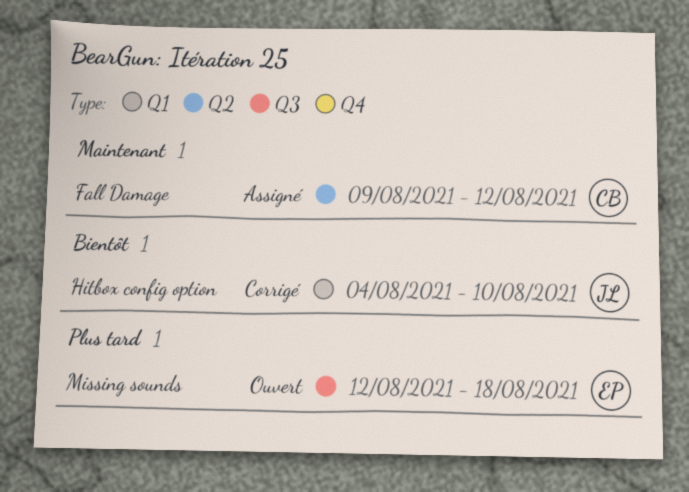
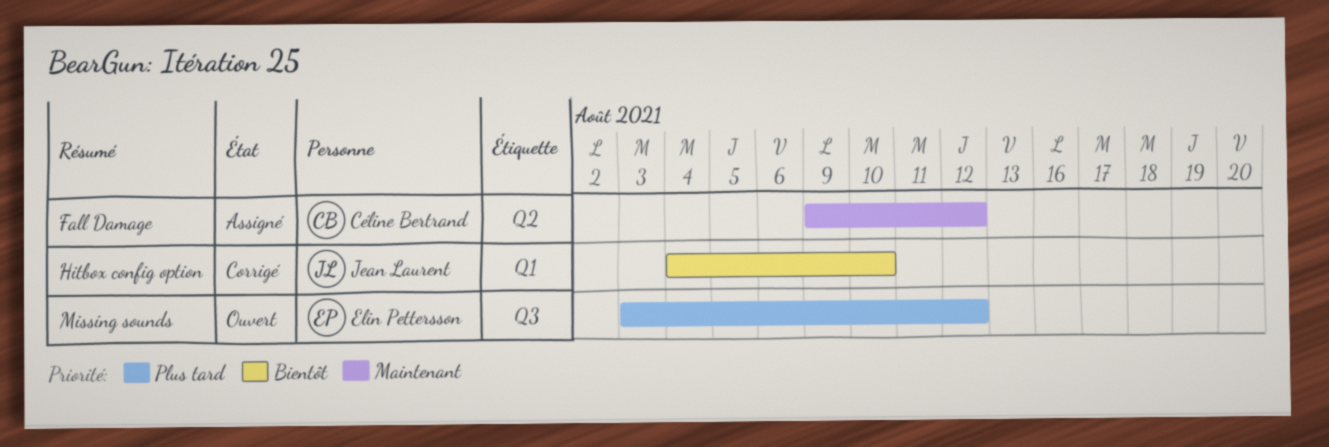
Missing sounds, start: Aug 12 -> Aug 3
Missing sounds, due: Aug 18 -> Aug 12

